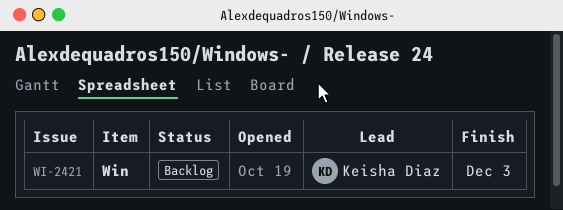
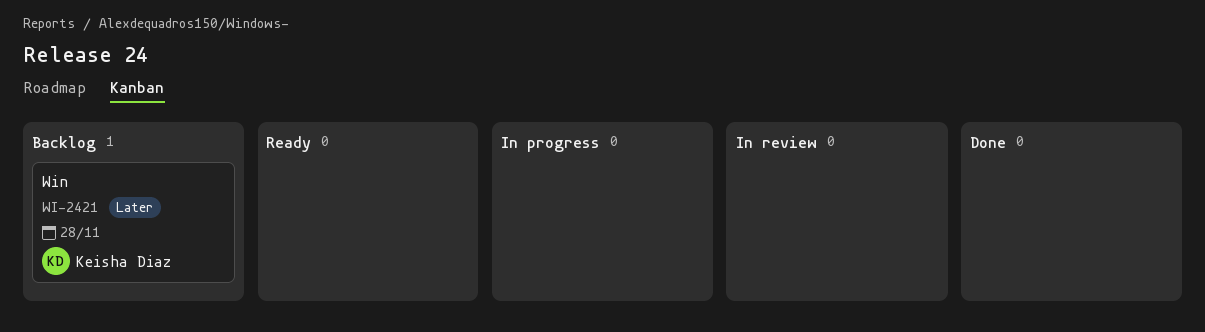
WI-2421, due: Dec 3 -> Nov 28

